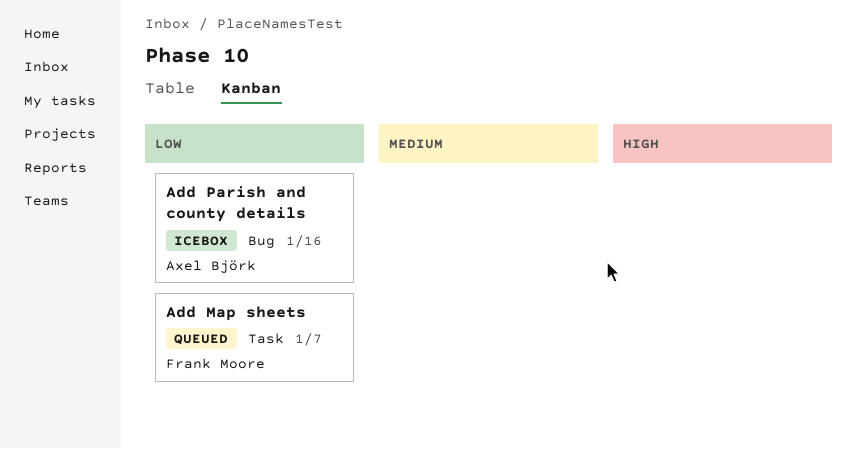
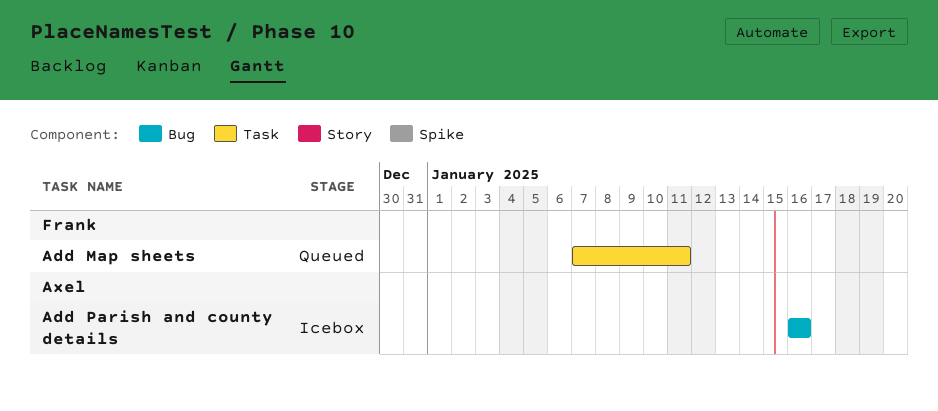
Add Map sheets, due: Jan 7 -> Jan 11

